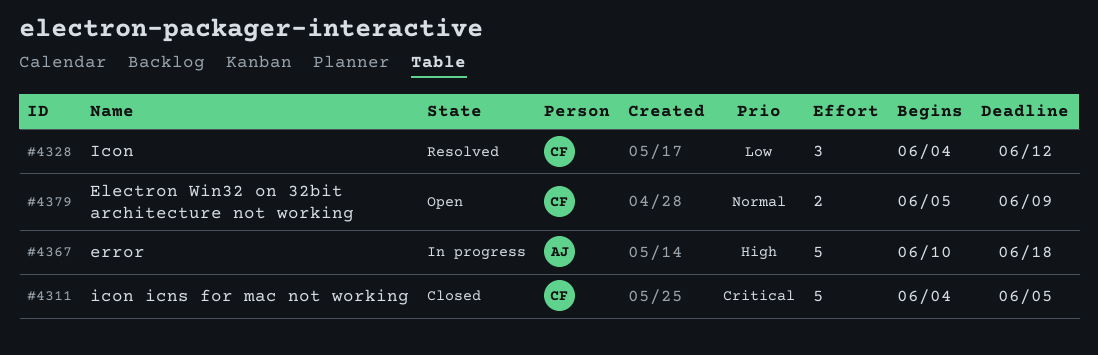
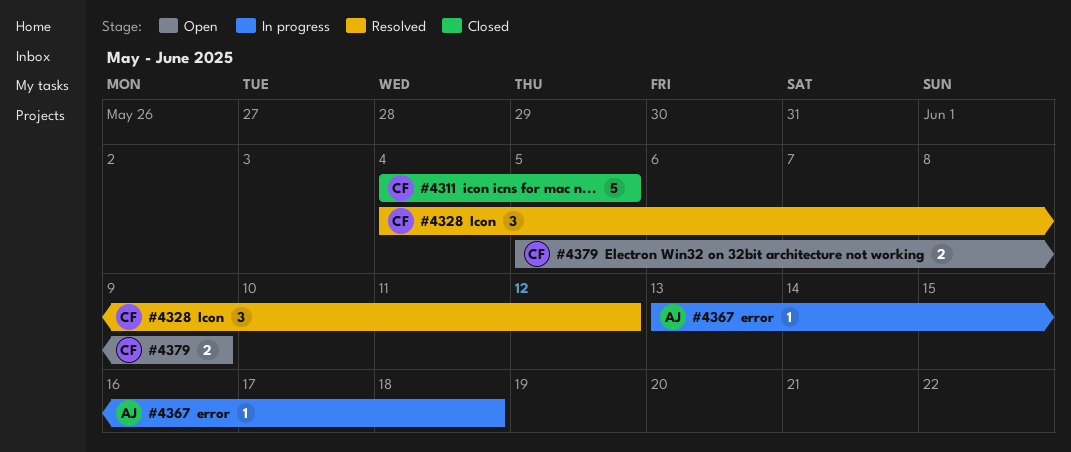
#4367, estimate: 5 -> 1
#4367, start: Jun 10 -> Jun 13

